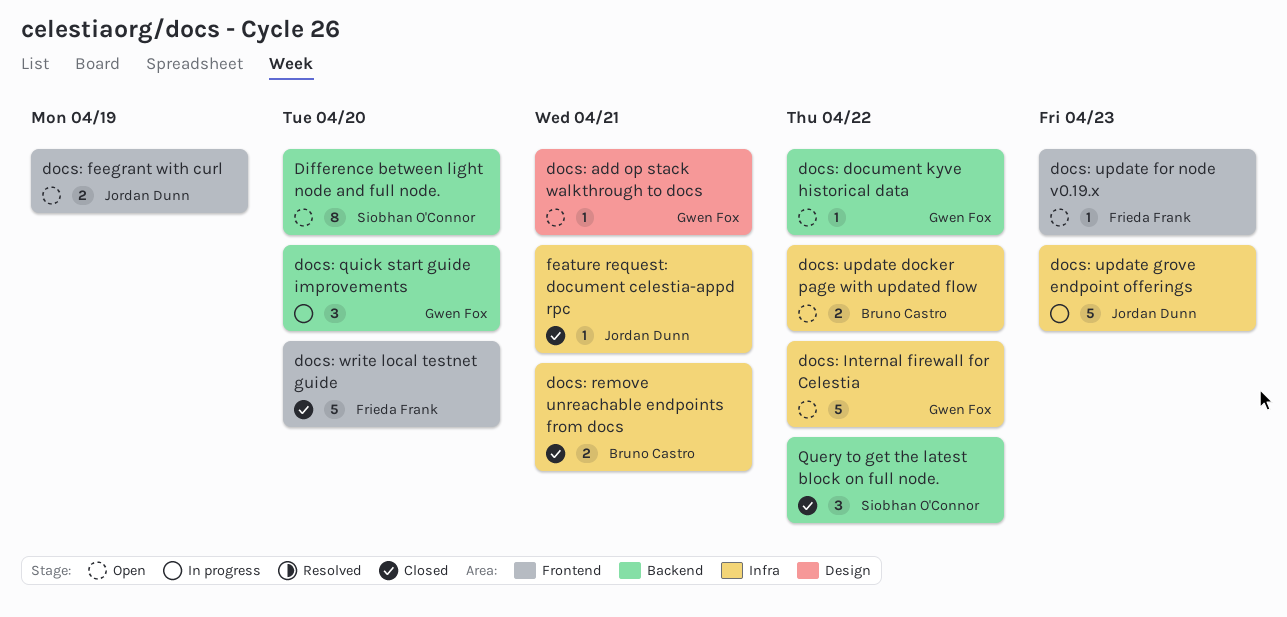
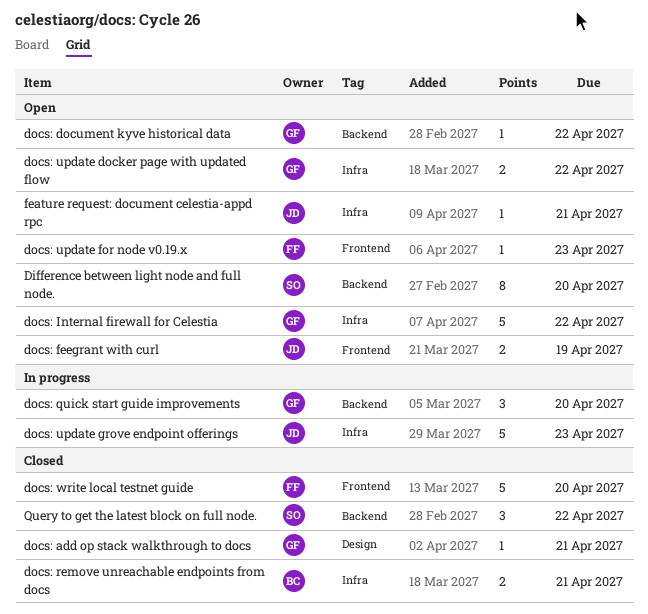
docs: add op stack walkthrough to docs, status: Open -> Closed
docs: update docker page with updated flow, owner: Bruno Castro -> Gwen Fox
feature request: document celestia-appd rpc, status: Closed -> Open

